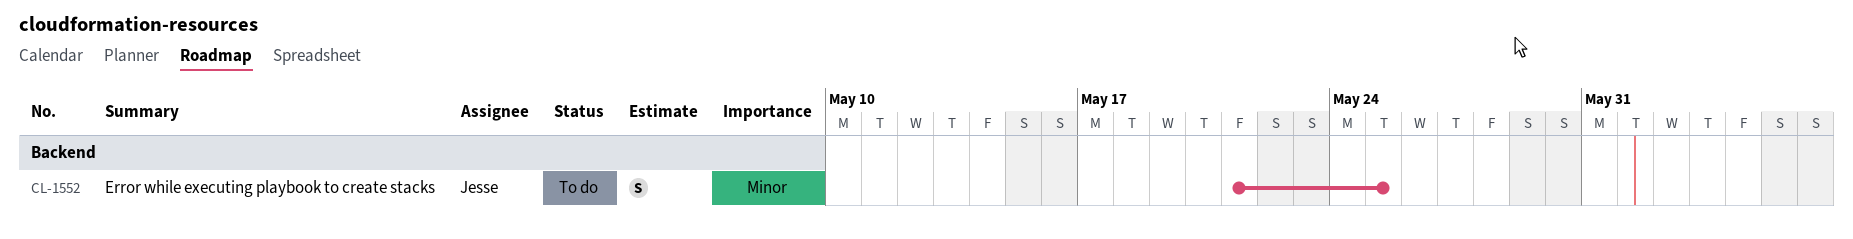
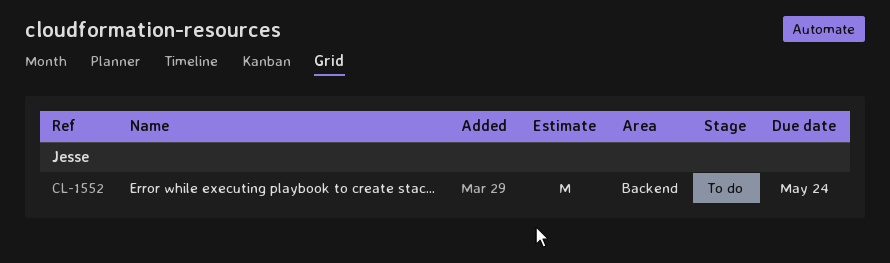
CL-1552, estimate: S -> M
CL-1552, due: May 25 -> May 24

